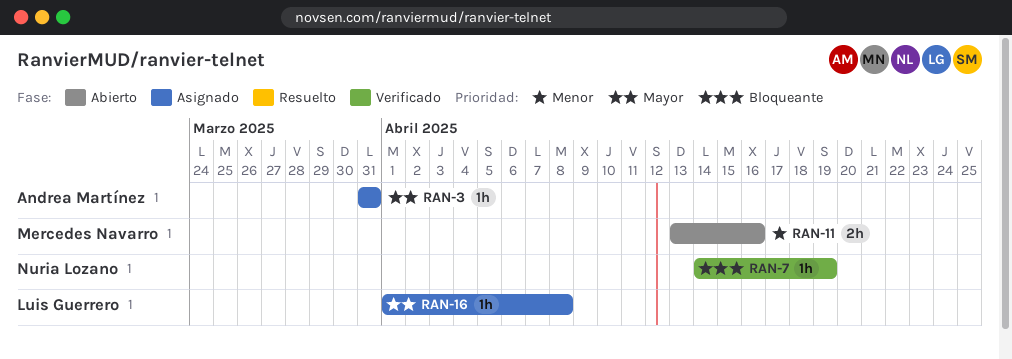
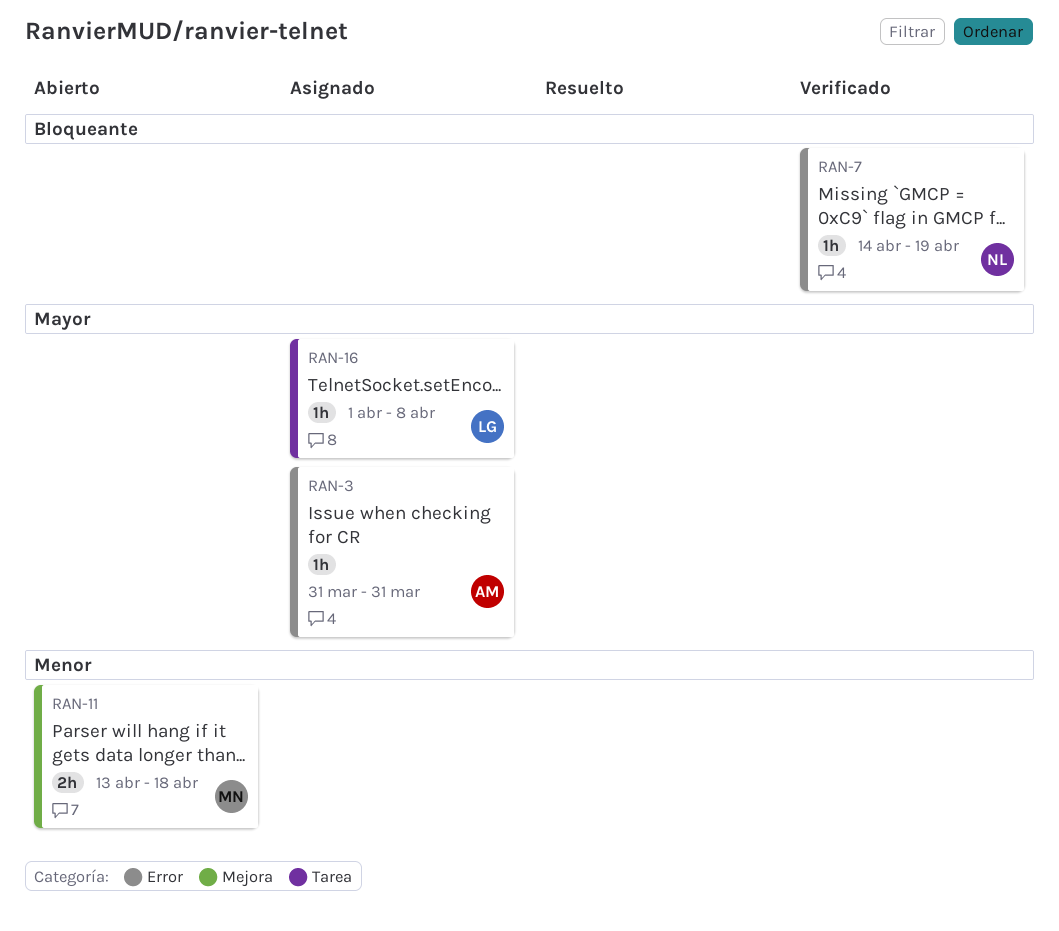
RAN-11, due: Apr 16 -> Apr 18

